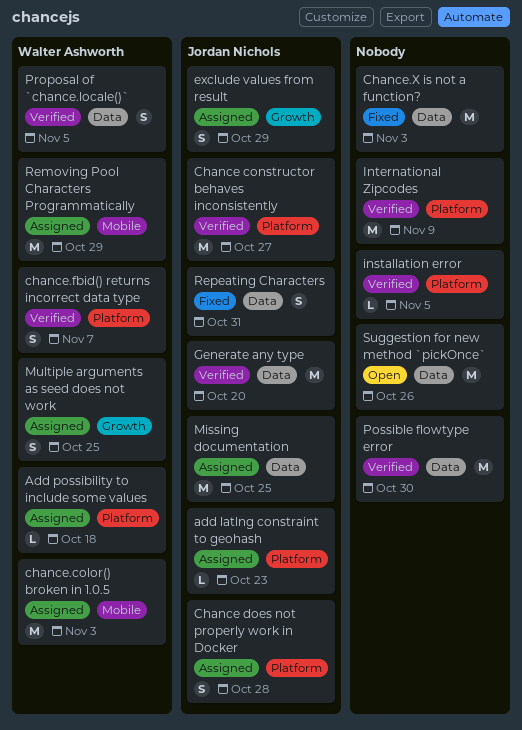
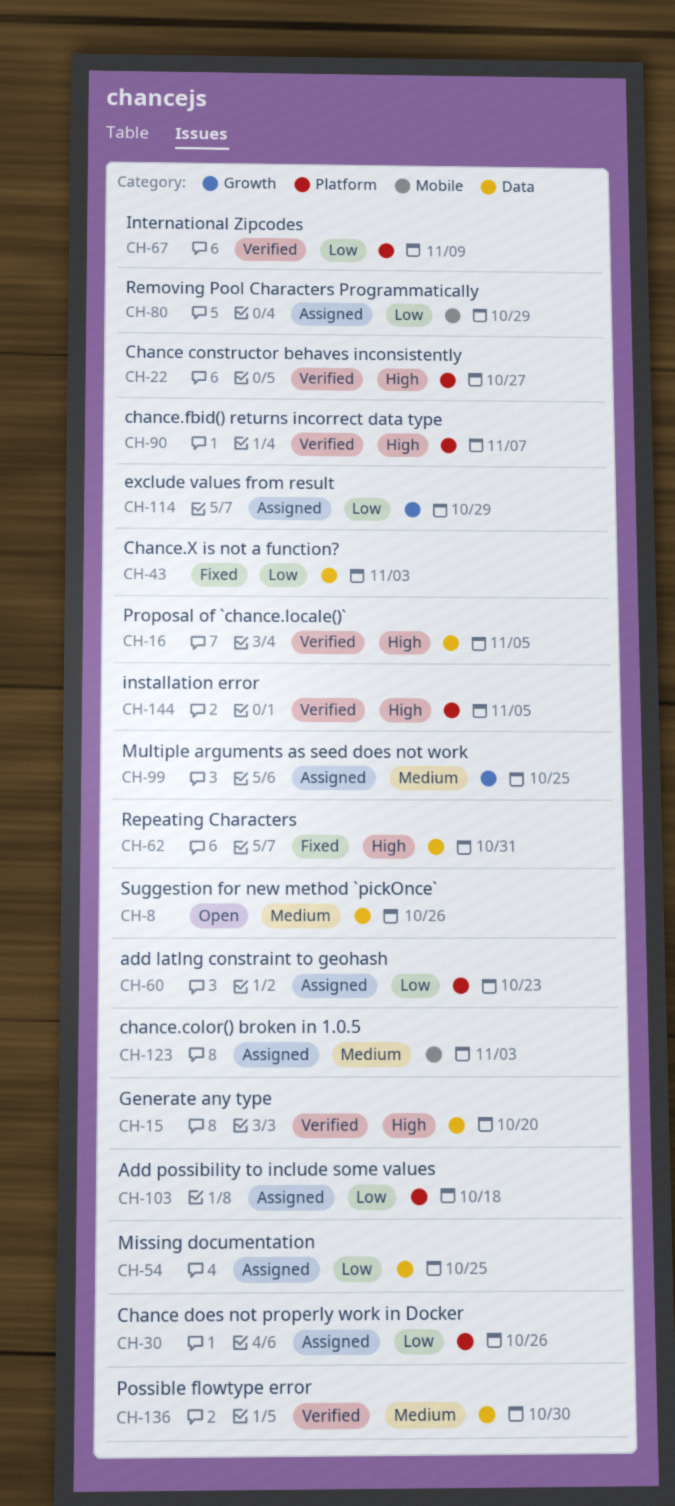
Chance does not properly work in Docker, due: Oct 28 -> Oct 26

